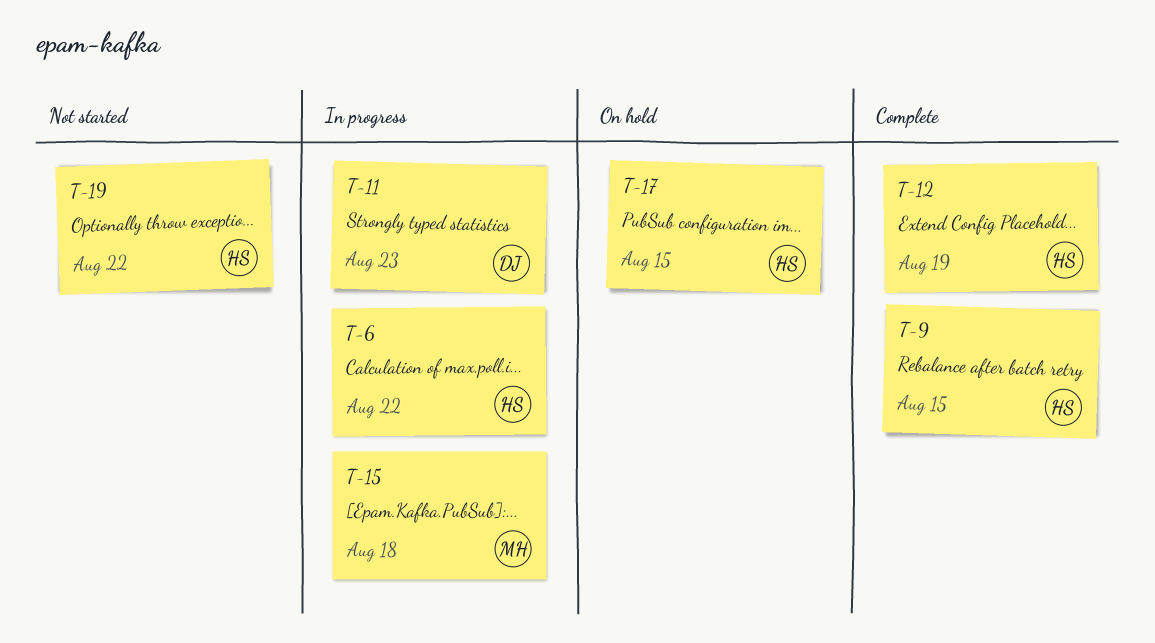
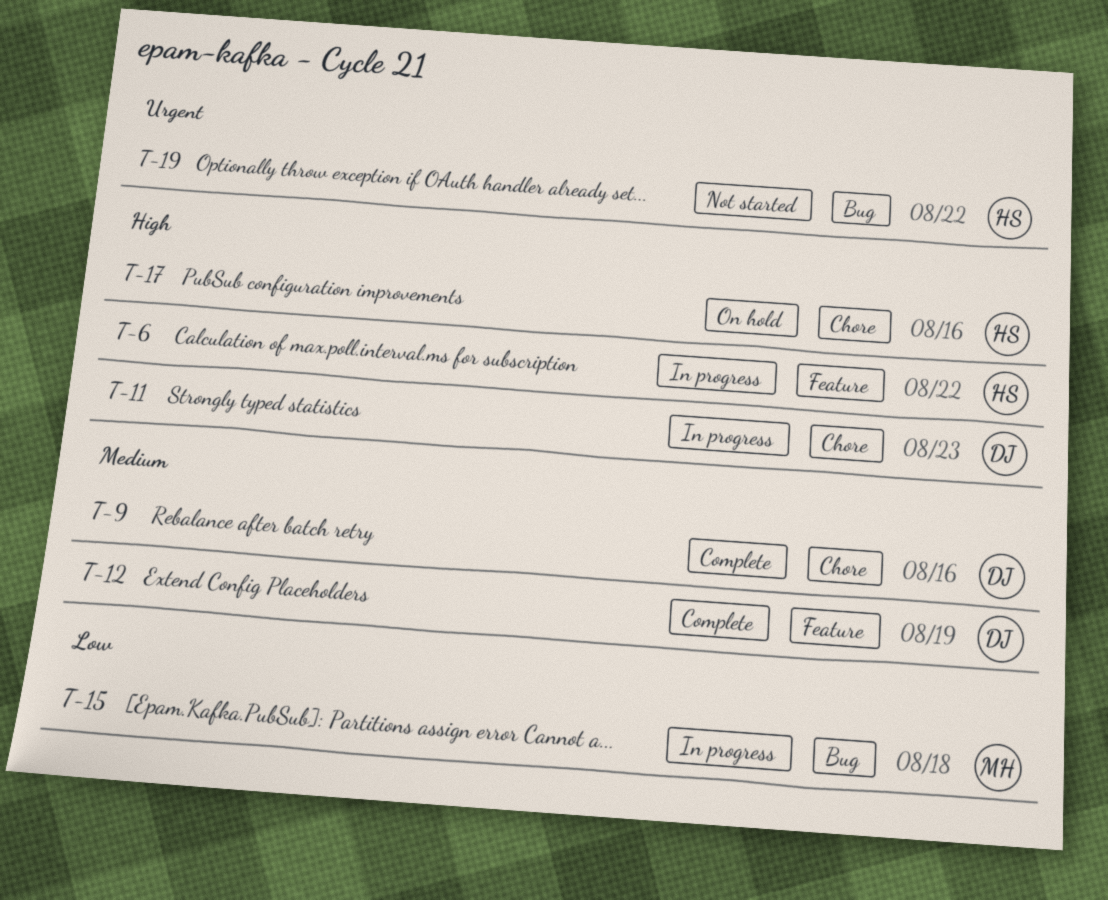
T-9, owner: HS -> DJ
T-9, due: Aug 15 -> Aug 16
T-12, owner: HS -> DJ
T-17, due: Aug 15 -> Aug 16

